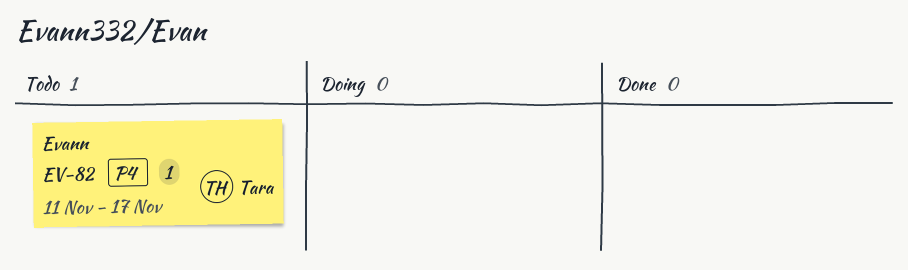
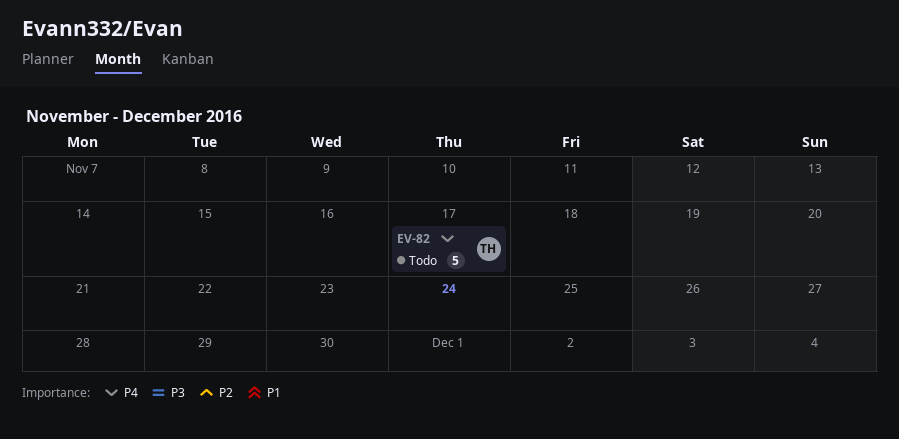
EV-82, estimate: 1 -> 5

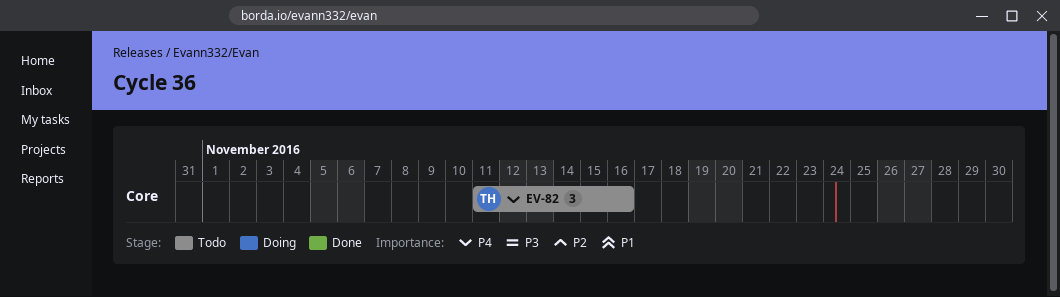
EV-82, estimate: 5 -> 3
EV-82, due: Nov 17 -> Nov 16

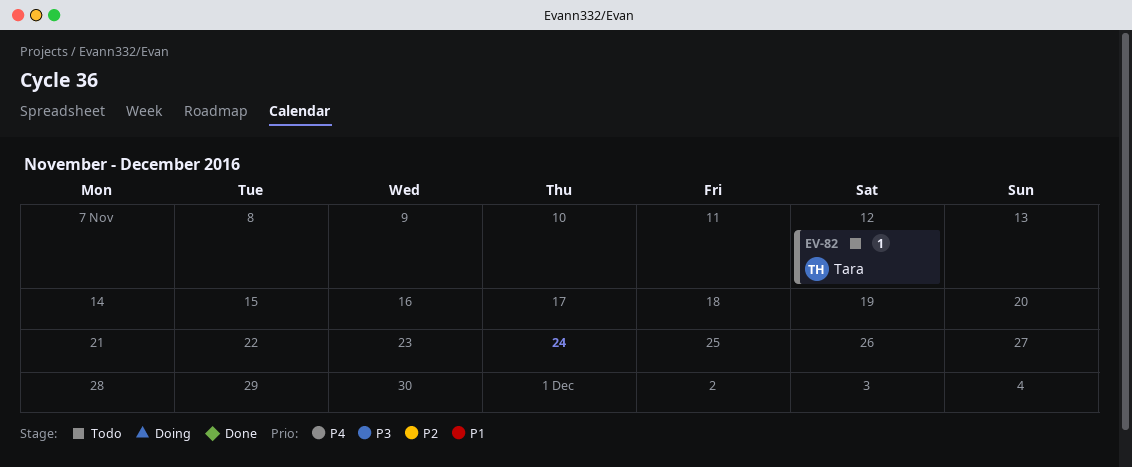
EV-82, estimate: 3 -> 1
EV-82, due: Nov 16 -> Nov 12

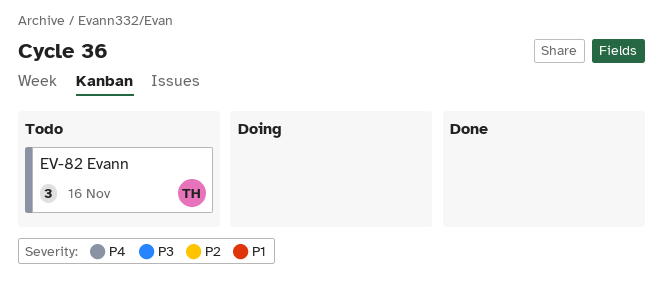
EV-82, estimate: 1 -> 3
EV-82, due: Nov 12 -> Nov 16

